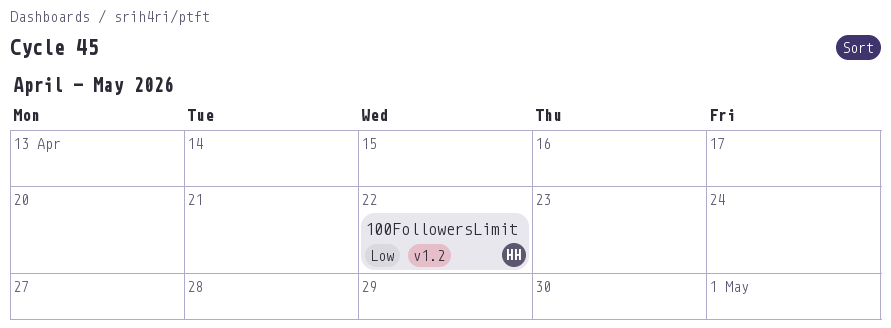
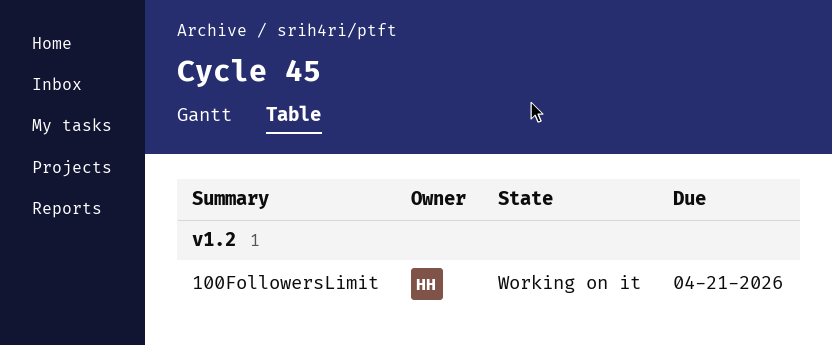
100FollowersLimit, due: Apr 22 -> Apr 21

